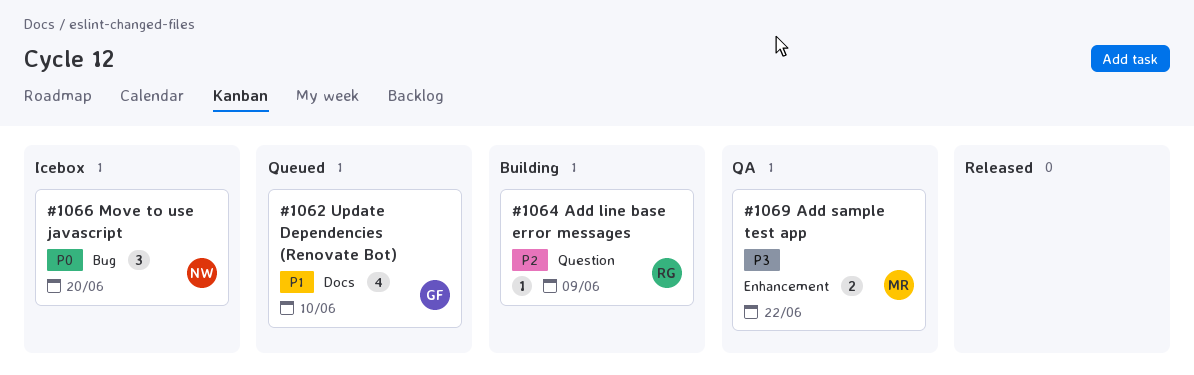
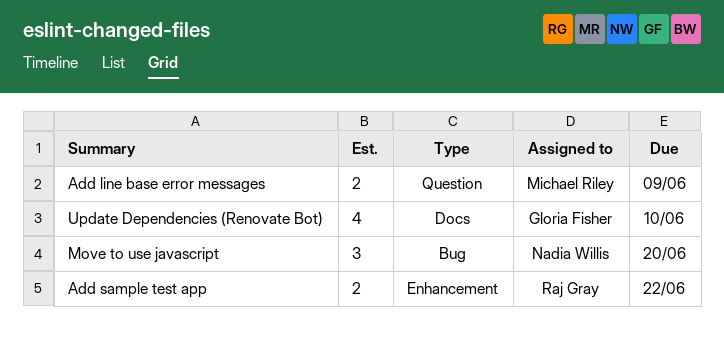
Add line base error messages, owner: Raj Gray -> Michael Riley
Add line base error messages, estimate: 1 -> 2
Add sample test app, owner: Michael Riley -> Raj Gray

